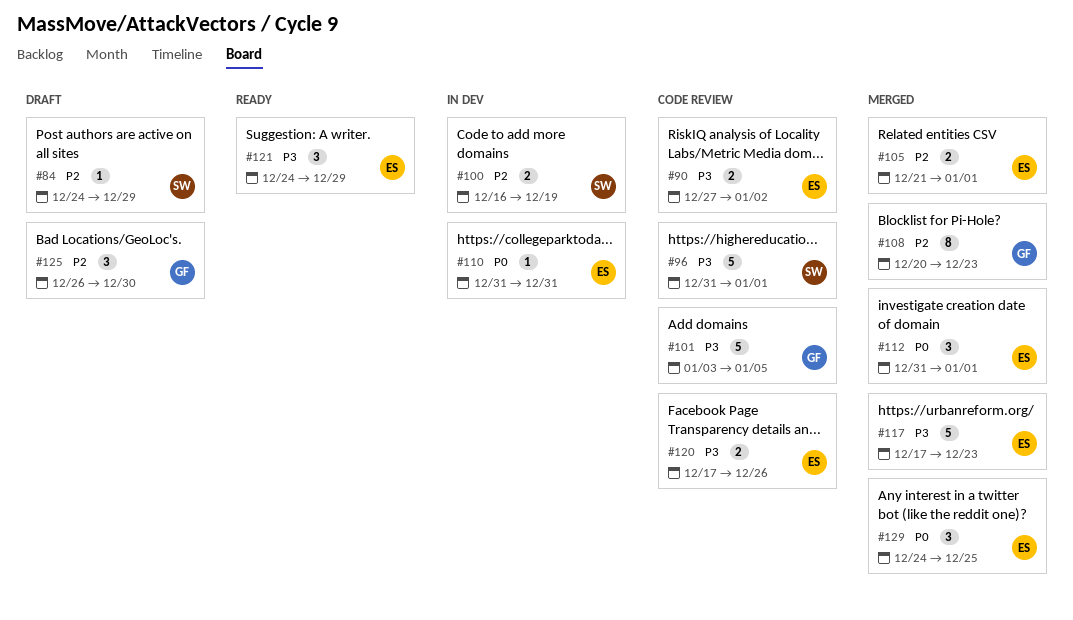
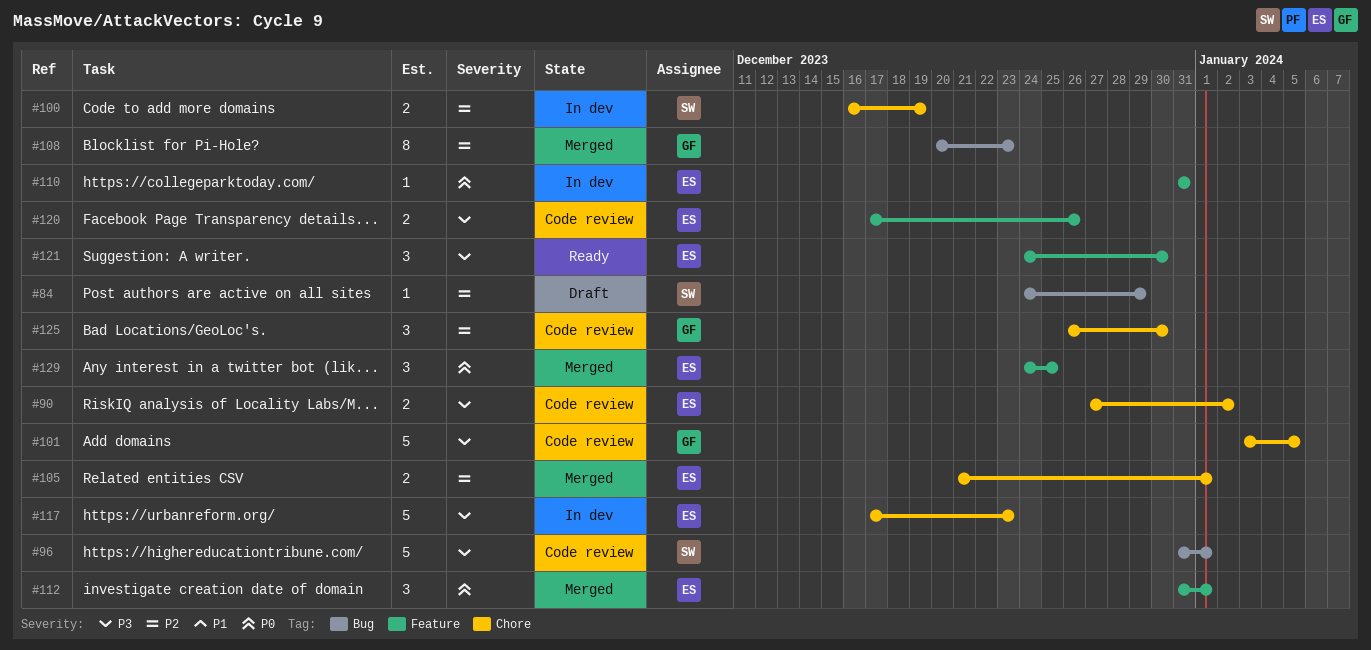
#117, status: Merged -> In dev
#121, due: Dec 29 -> Dec 30
#125, status: Draft -> Code review

